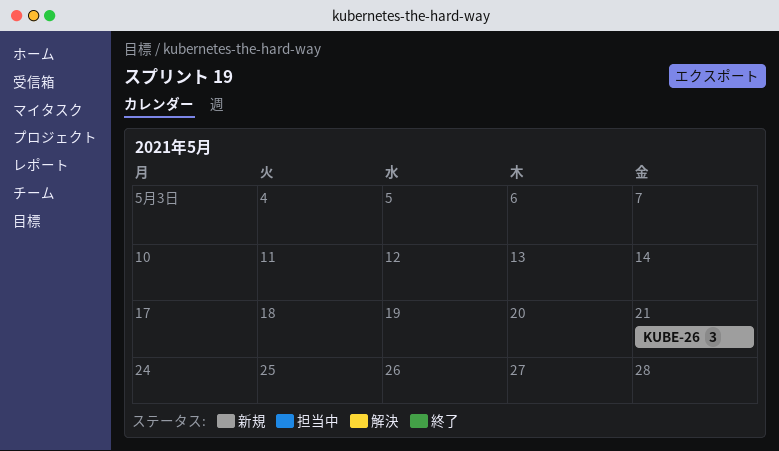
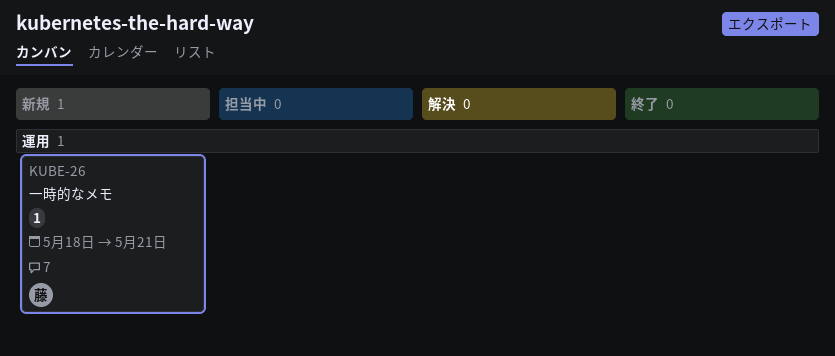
KUBE-26, estimate: 3 -> 1
KUBE-26, start: May 21 -> May 18

